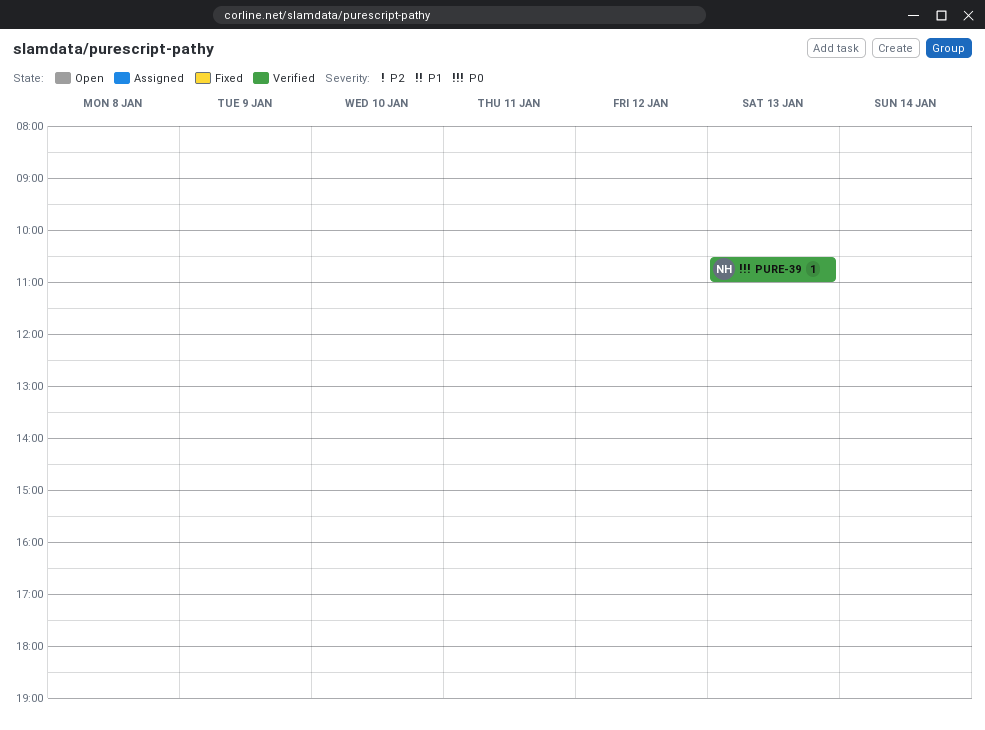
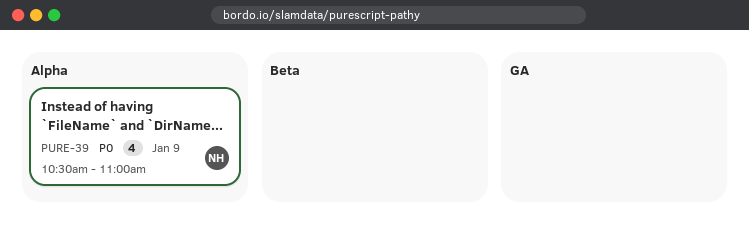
PURE-39, estimate: 1 -> 4
PURE-39, day: Jan 13 -> Jan 9

